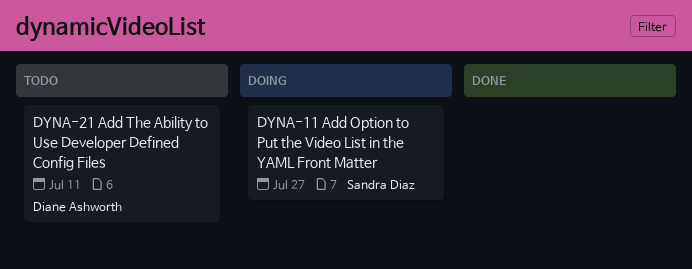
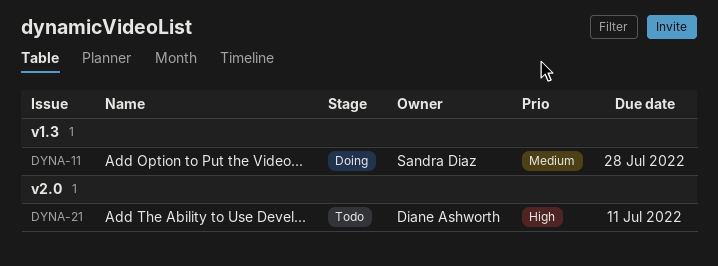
DYNA-11, due: Jul 27 -> Jul 28

